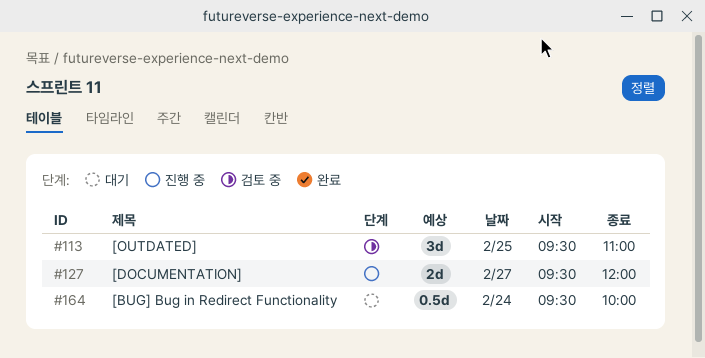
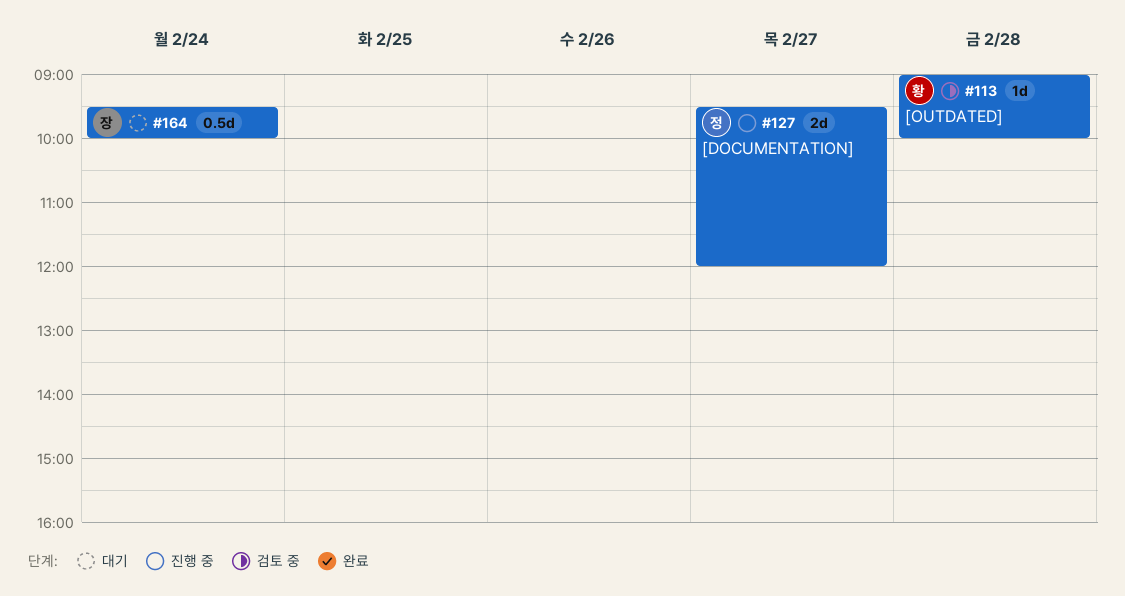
#113, estimate: 3d -> 1d
#113, day: Feb 25 -> Feb 28
#113, begins: 09:30 -> 09:00
#113, ends: 11:00 -> 10:00

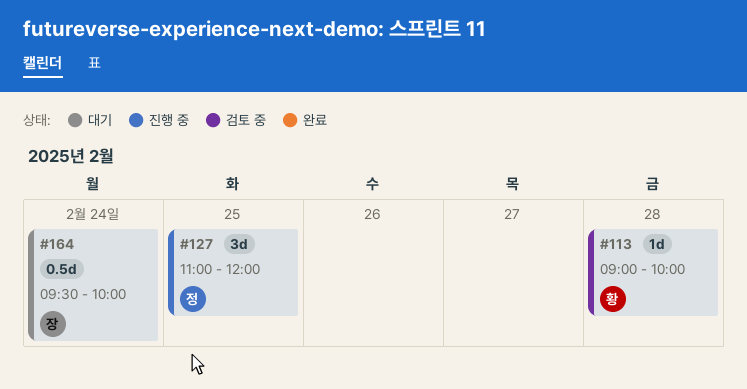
#127, estimate: 2d -> 3d
#127, day: Feb 27 -> Feb 25
#127, begins: 09:30 -> 11:00

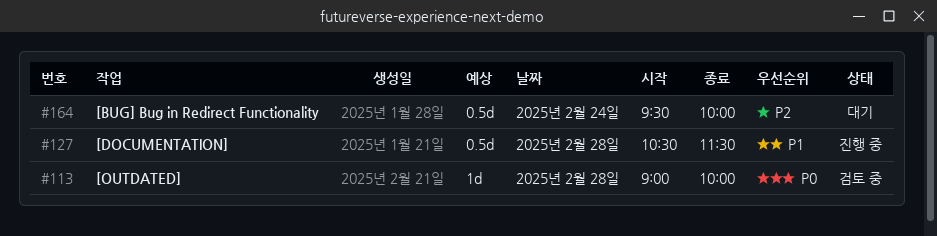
#127, estimate: 3d -> 0.5d
#127, day: Feb 25 -> Feb 28
#127, begins: 11:00 -> 10:30
#127, ends: 12:00 -> 11:30

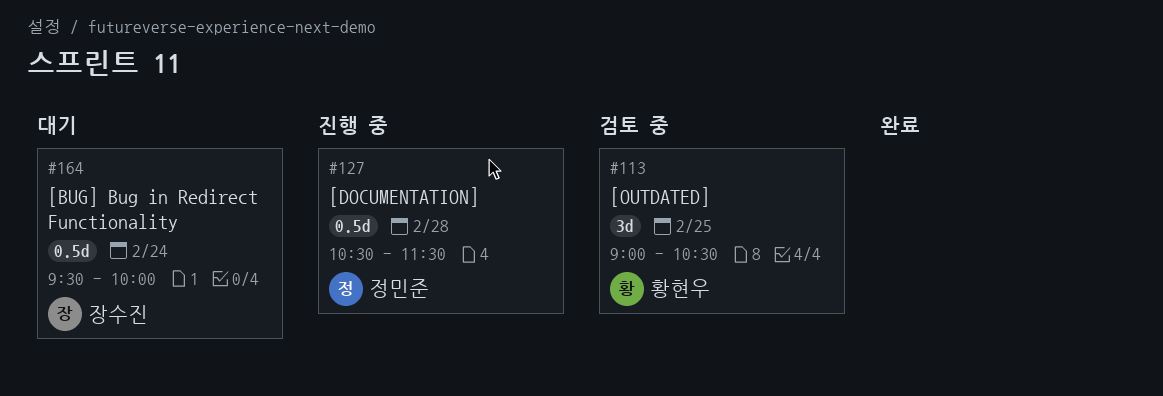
#113, estimate: 1d -> 3d
#113, day: Feb 28 -> Feb 25
#113, ends: 10:00 -> 10:30

